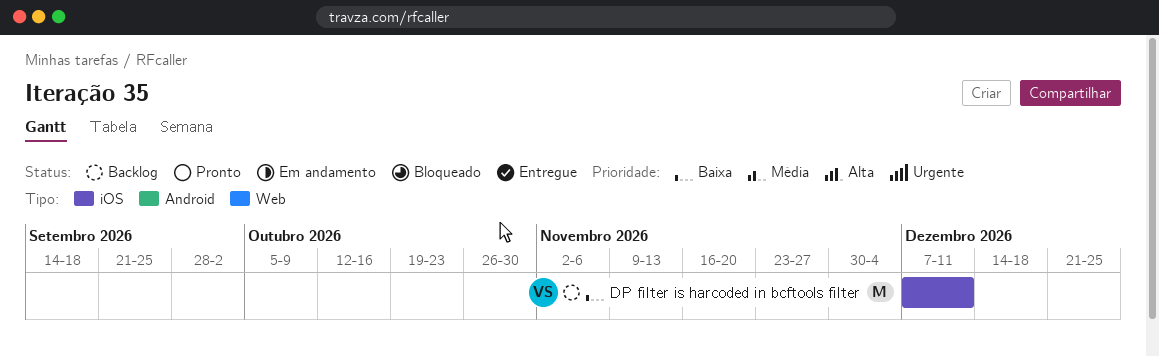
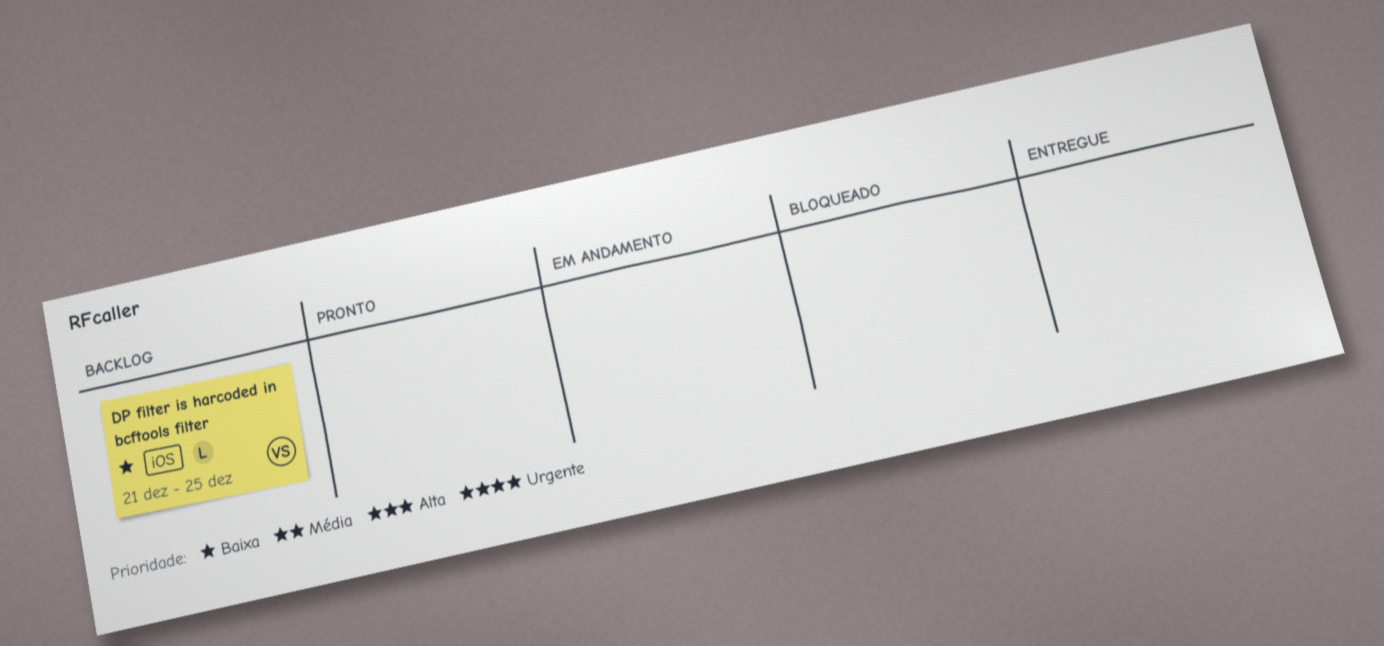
DP filter is harcoded in bcftools filter, estimate: M -> L
DP filter is harcoded in bcftools filter, start: Dec 7 -> Dec 21
DP filter is harcoded in bcftools filter, due: Dec 11 -> Dec 25

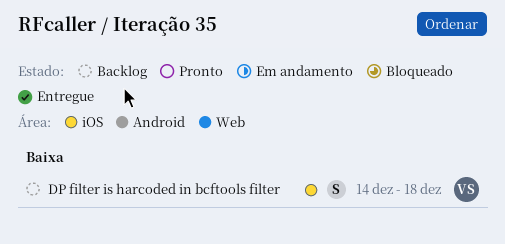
DP filter is harcoded in bcftools filter, estimate: L -> S
DP filter is harcoded in bcftools filter, start: Dec 21 -> Dec 14
DP filter is harcoded in bcftools filter, due: Dec 25 -> Dec 18

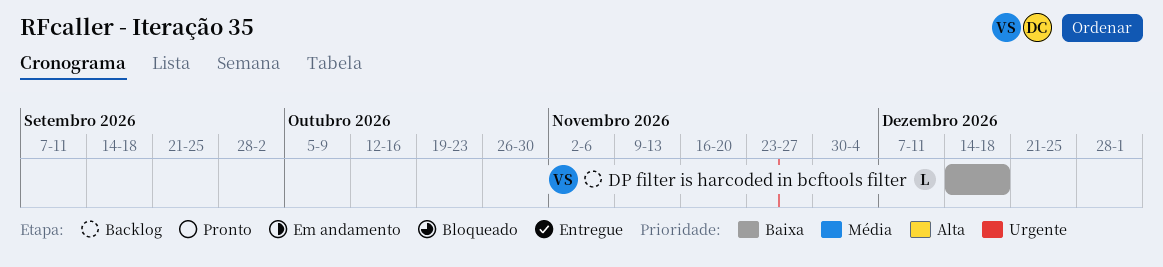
DP filter is harcoded in bcftools filter, estimate: S -> L

